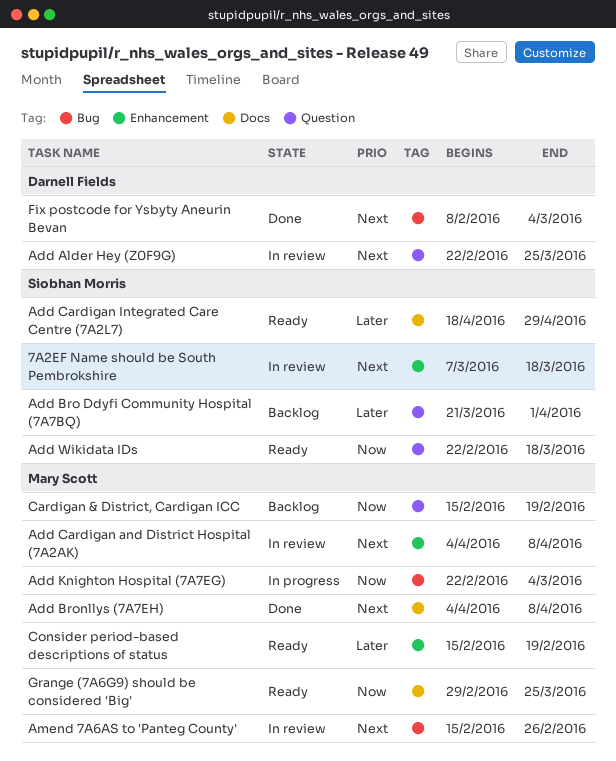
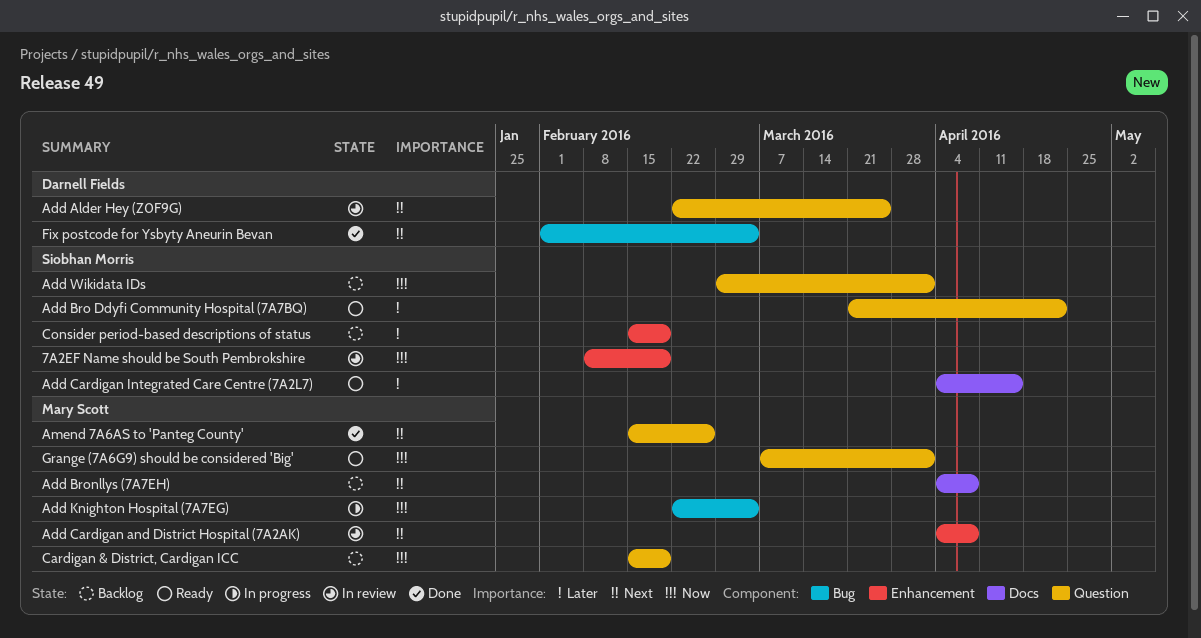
7A2EF Name should be South Pembrokshire, priority: Next -> Now
7A2EF Name should be South Pembrokshire, start: Mar 7 -> Feb 8
7A2EF Name should be South Pembrokshire, due: Mar 18 -> Feb 19
Add Bro Ddyfi Community Hospital (7A7BQ), status: Backlog -> Ready
Add Bro Ddyfi Community Hospital (7A7BQ), due: Apr 1 -> Apr 22
Add Bronllys (7A7EH), status: Done -> Backlog
Add Cardigan Integrated Care Centre (7A2L7), start: Apr 18 -> Apr 4
Add Cardigan Integrated Care Centre (7A2L7), due: Apr 29 -> Apr 15
Add Wikidata IDs, status: Ready -> Backlog
Add Wikidata IDs, start: Feb 22 -> Feb 29
Add Wikidata IDs, due: Mar 18 -> Apr 1
Amend 7A6AS to 'Panteg County', status: In review -> Done
Amend 7A6AS to 'Panteg County', label: Bug -> Question
Consider period-based descriptions of status, status: Ready -> Backlog
Consider period-based descriptions of status, owner: Mary Scott -> Siobhan Morris
Fix postcode for Ysbyty Aneurin Bevan, start: Feb 8 -> Feb 1
Grange (7A6G9) should be considered 'Big', label: Docs -> Question
Grange (7A6G9) should be considered 'Big', start: Feb 29 -> Mar 7
Grange (7A6G9) should be considered 'Big', due: Mar 25 -> Apr 1

